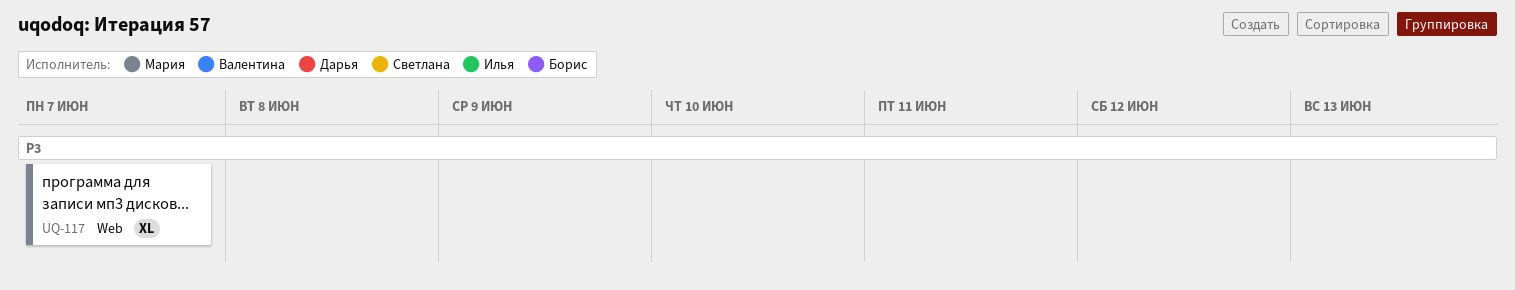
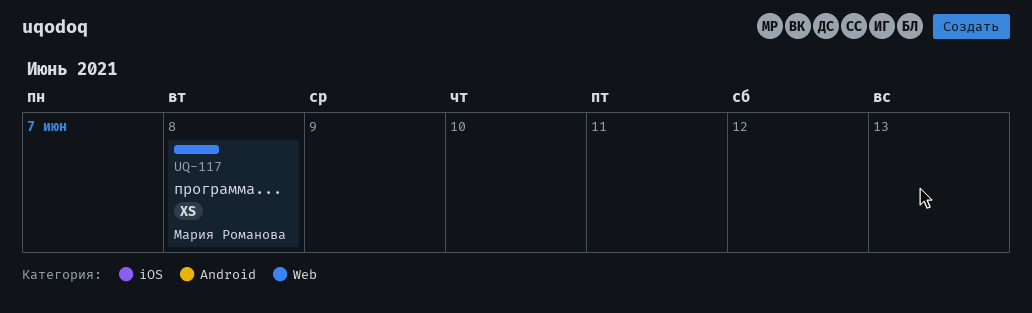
UQ-117, estimate: XL -> XS
UQ-117, due: Jun 7 -> Jun 8

